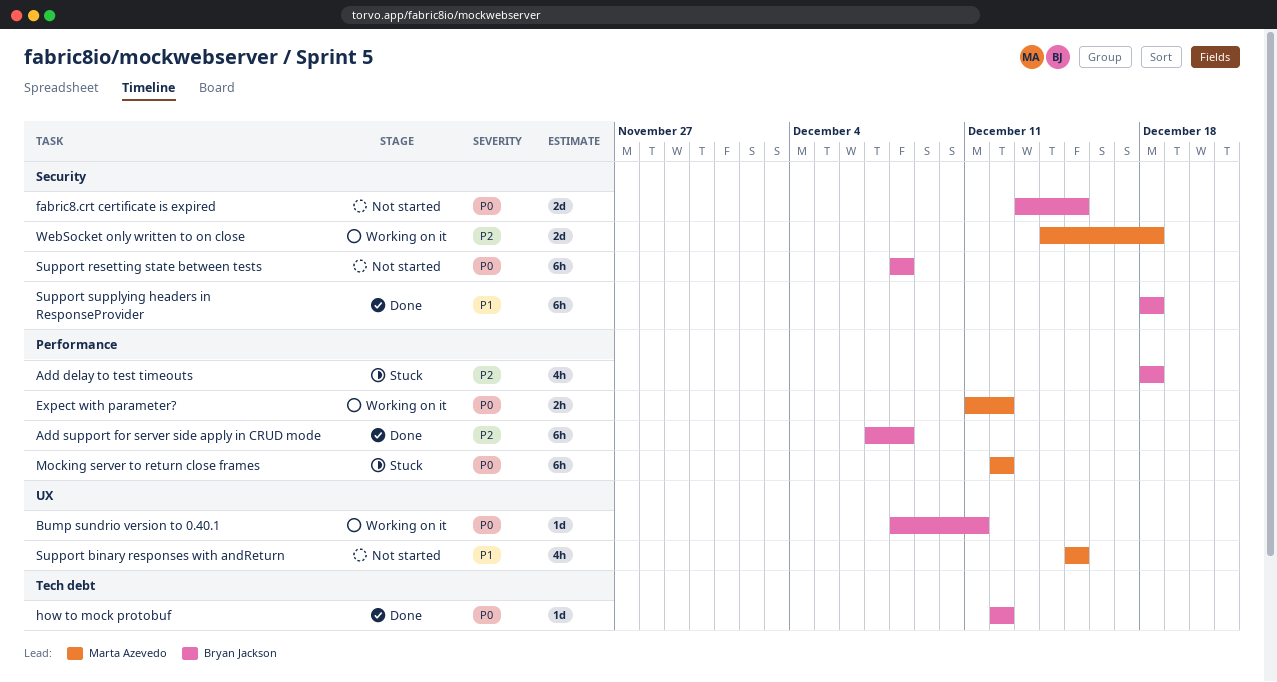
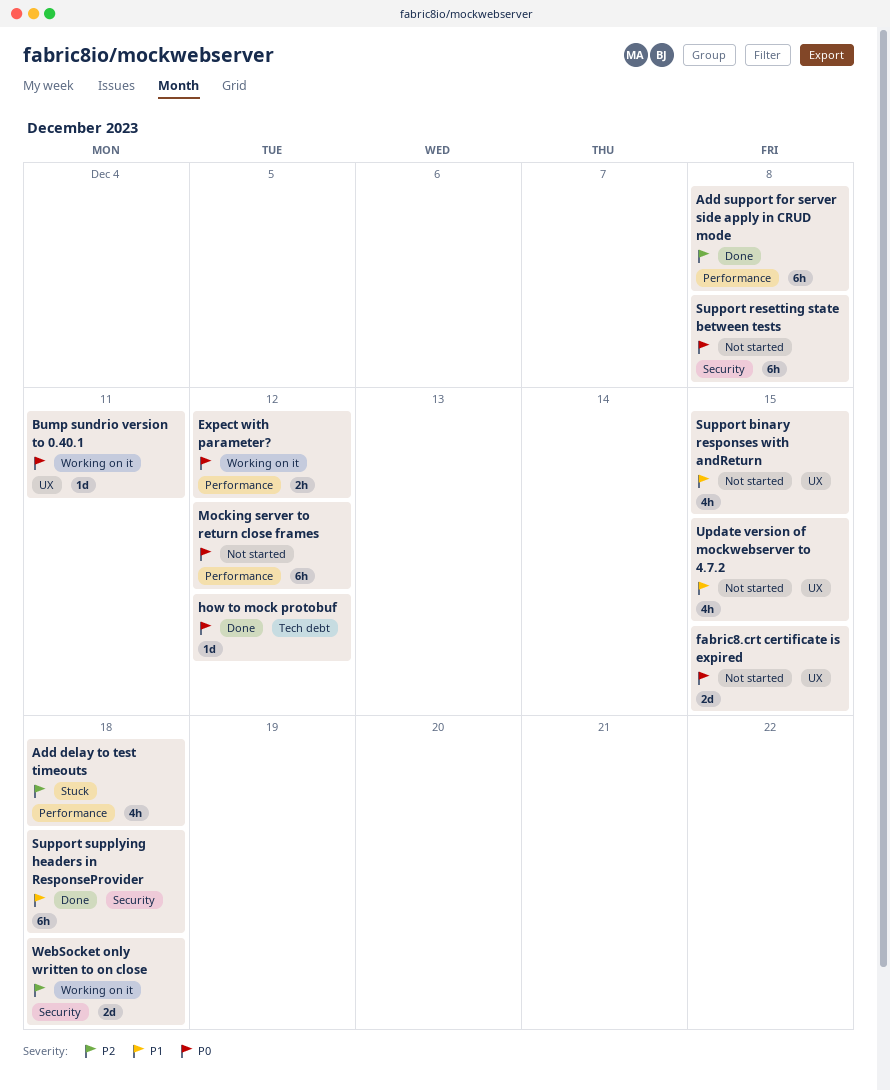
fabric8.crt certificate is expired, label: Security -> UX
Mocking server to return close frames, status: Stuck -> Not started
Update version of mockwebserver to 4.7.2: none -> present

